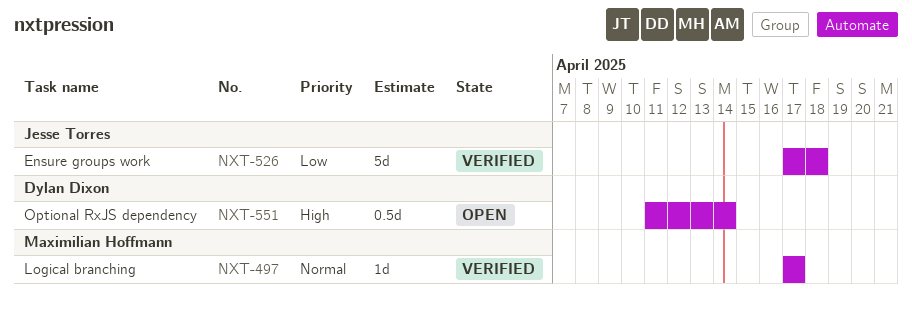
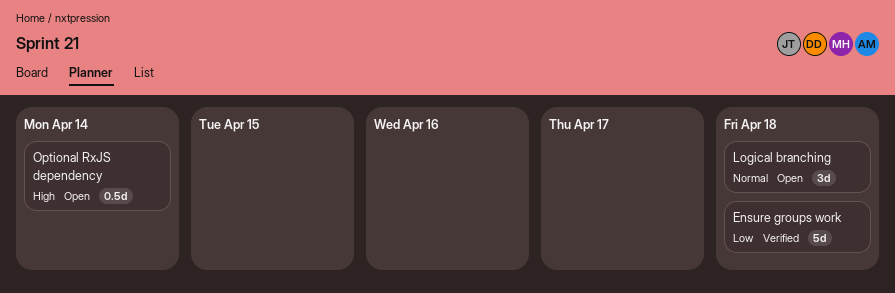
Logical branching, status: Verified -> Open
Logical branching, estimate: 1d -> 3d
Logical branching, due: Apr 17 -> Apr 18

